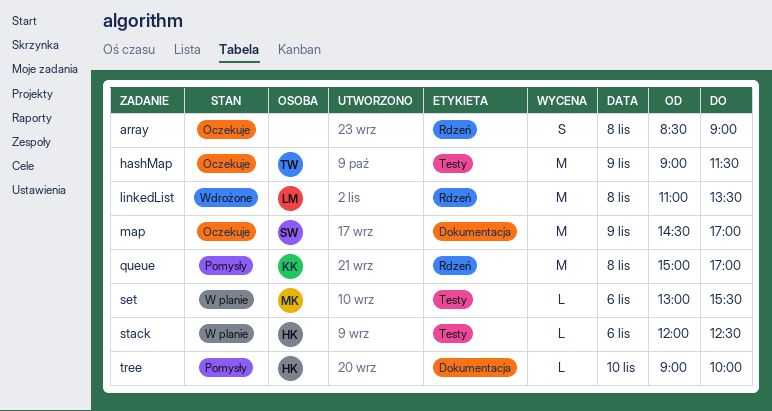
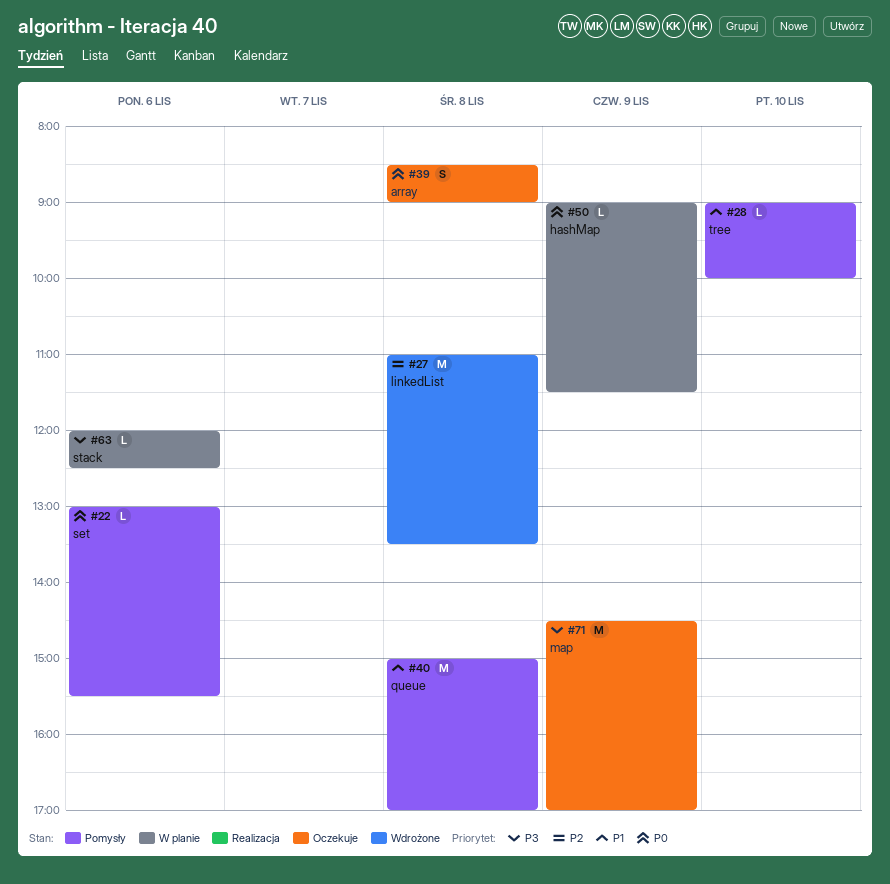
hashMap, status: Oczekuje -> W planie
hashMap, estimate: M -> L
set, status: W planie -> Pomysły

